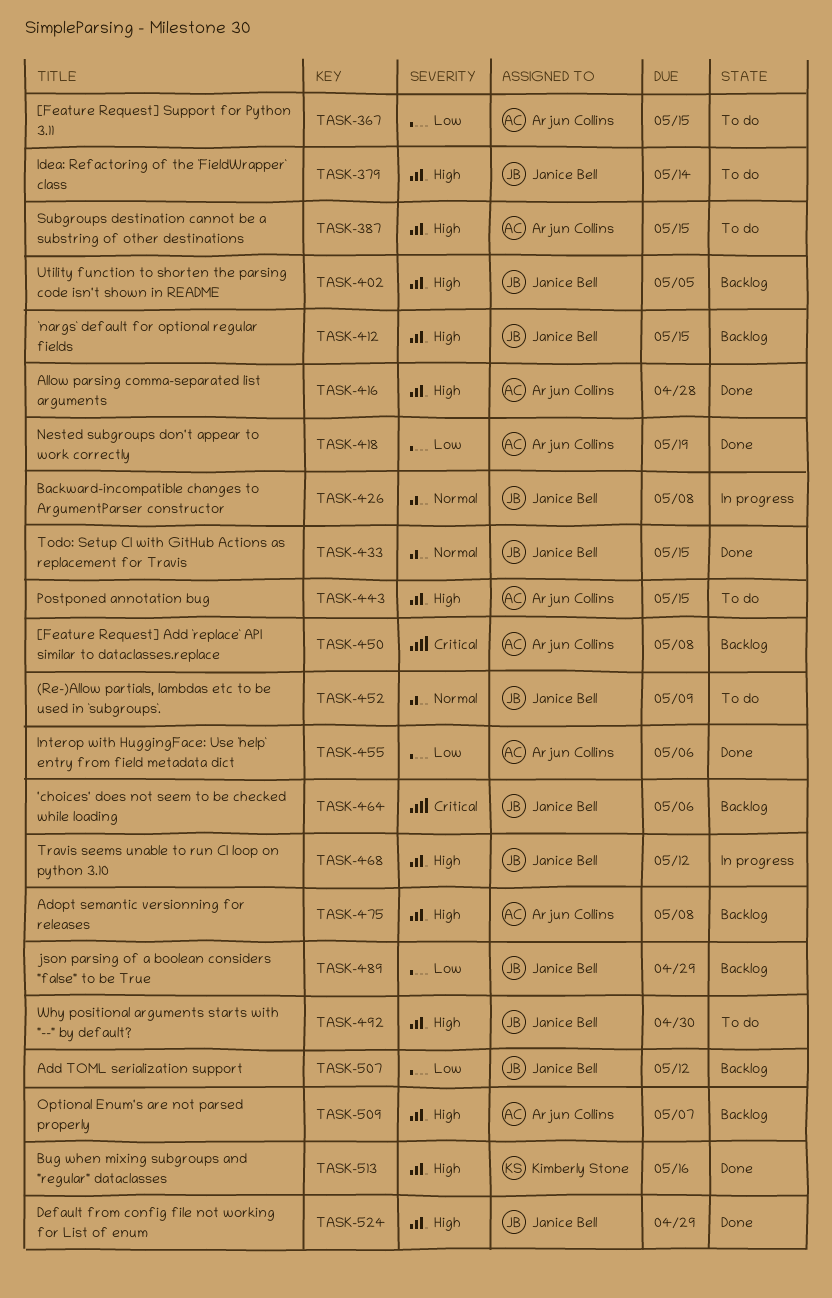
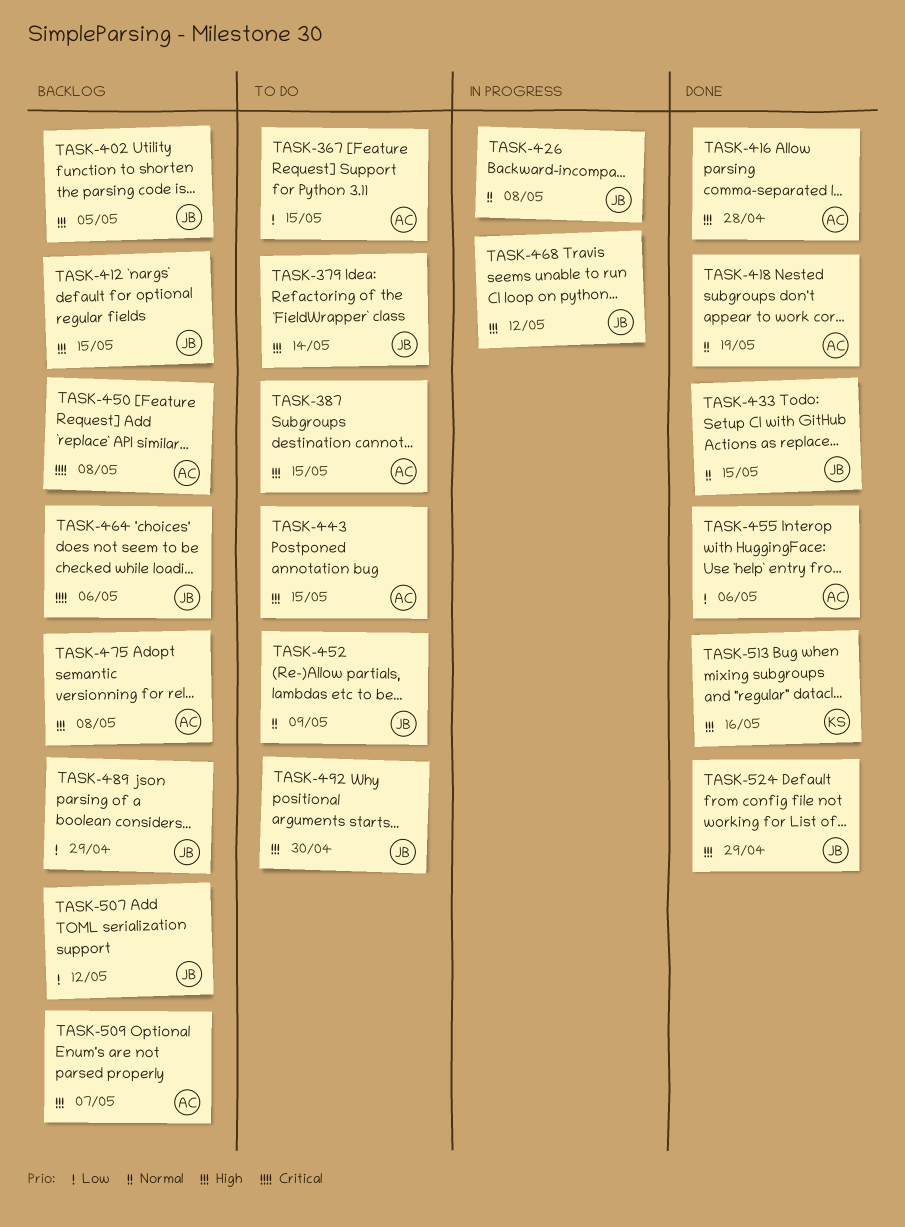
TASK-418, priority: Low -> Normal

